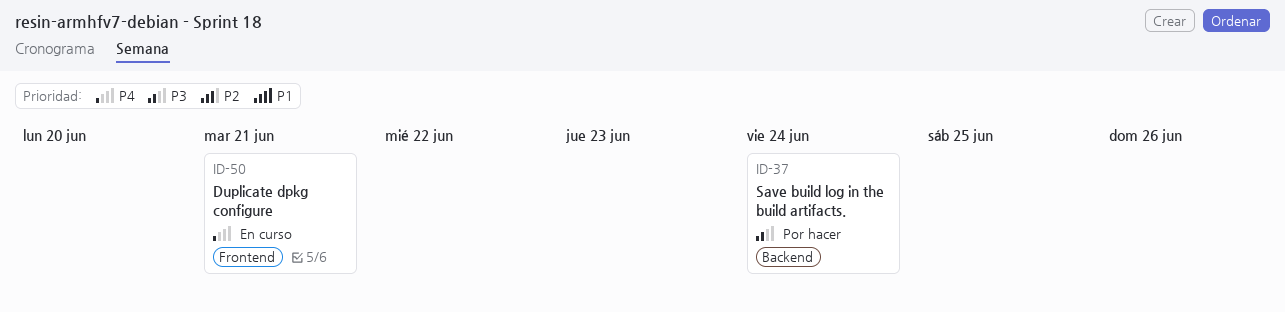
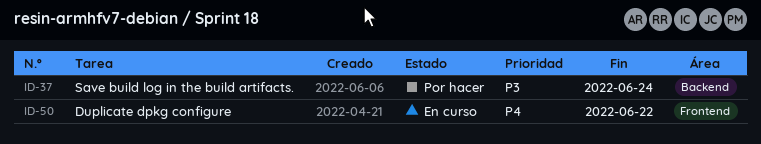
ID-50, due: Jun 21 -> Jun 22

